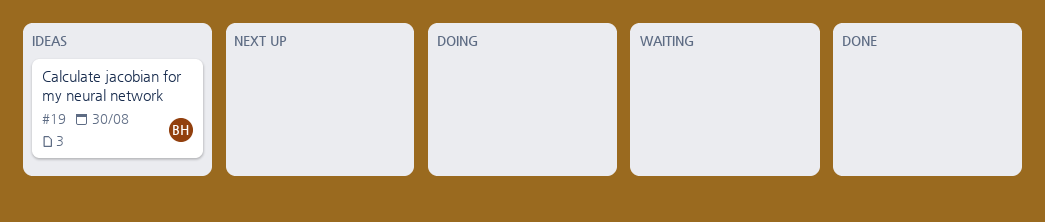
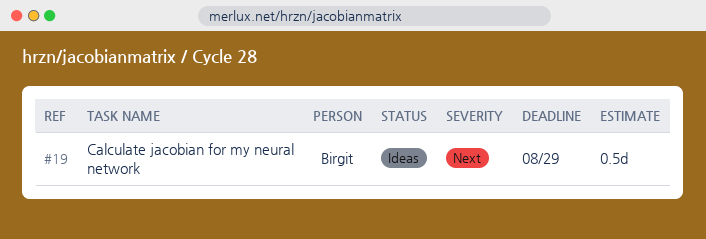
#19, due: Aug 30 -> Aug 29

